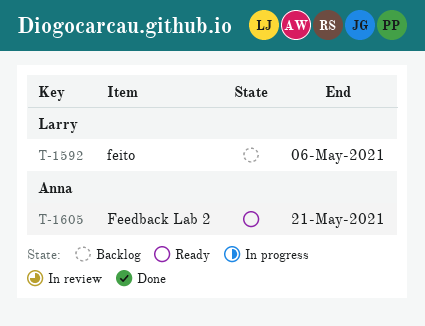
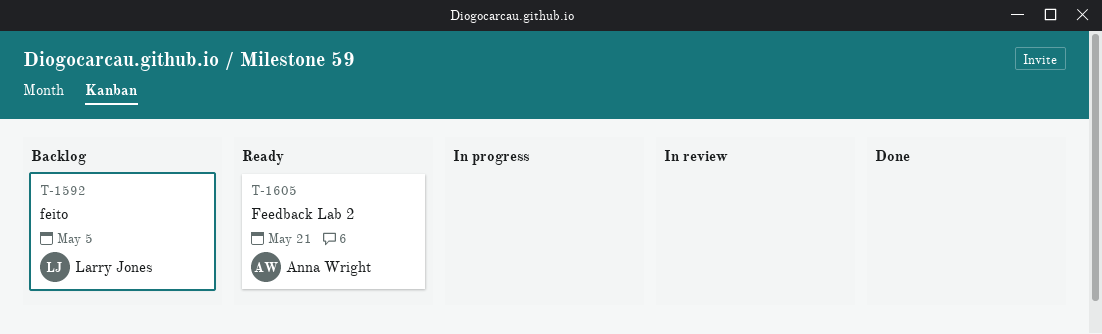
T-1592, due: May 6 -> May 5

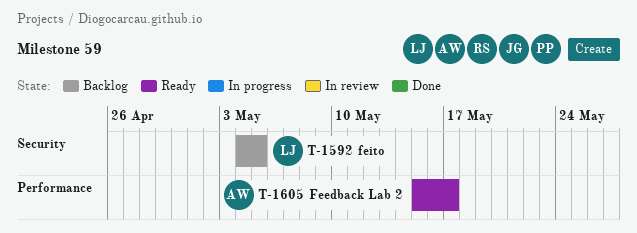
T-1605, due: May 21 -> May 17

